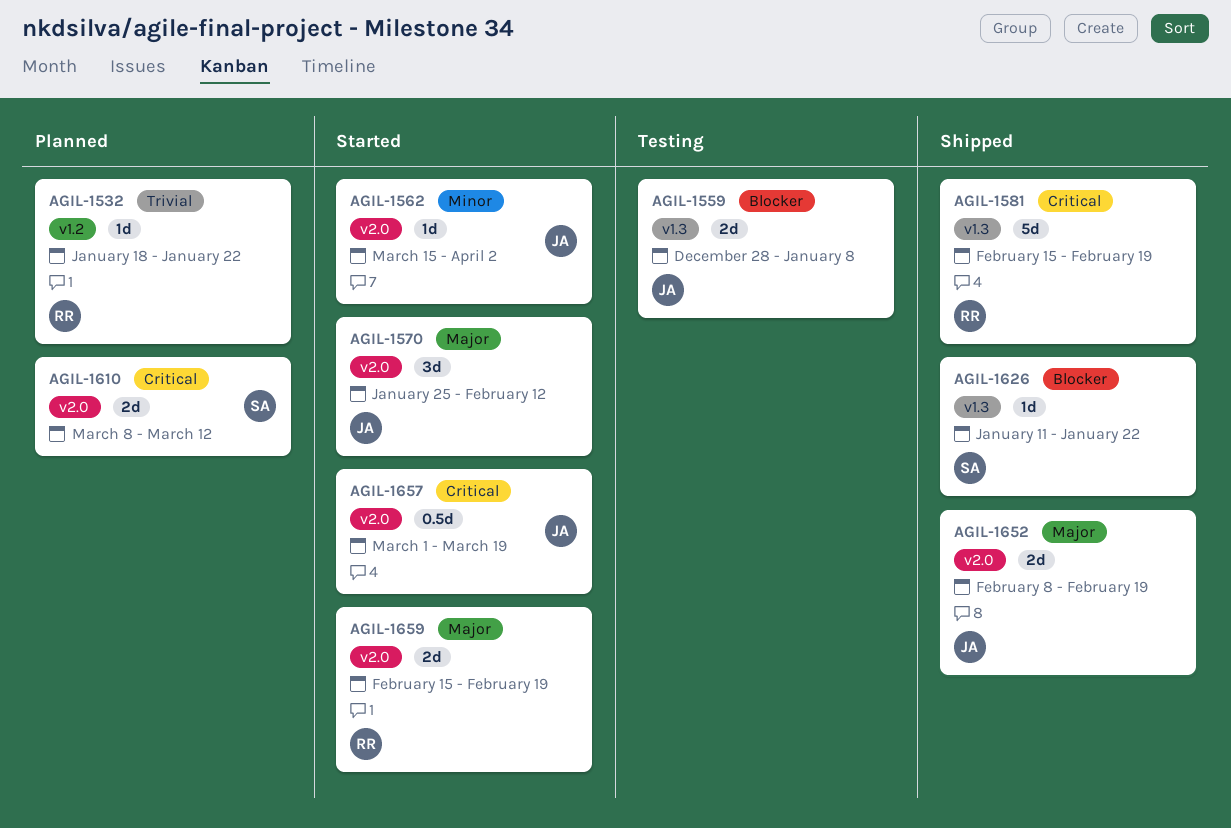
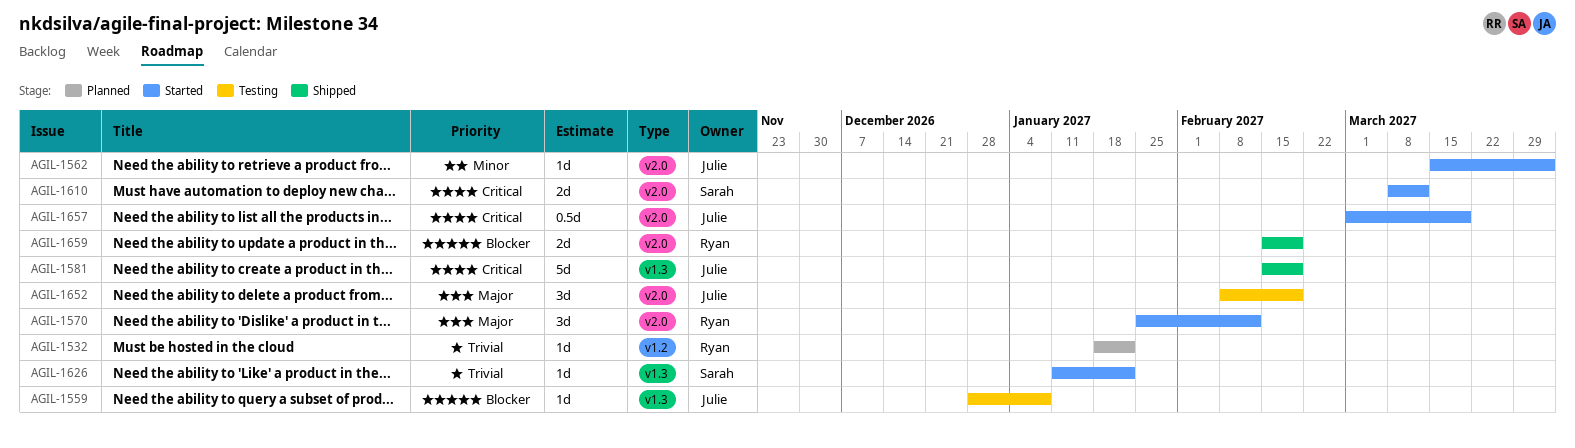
AGIL-1559, estimate: 2d -> 1d
AGIL-1570, owner: Julie -> Ryan
AGIL-1581, owner: Ryan -> Julie
AGIL-1610, status: Planned -> Started
AGIL-1626, status: Shipped -> Started
AGIL-1626, priority: Blocker -> Trivial
AGIL-1652, status: Shipped -> Testing
AGIL-1652, estimate: 2d -> 3d
AGIL-1659, status: Started -> Shipped
AGIL-1659, priority: Major -> Blocker

